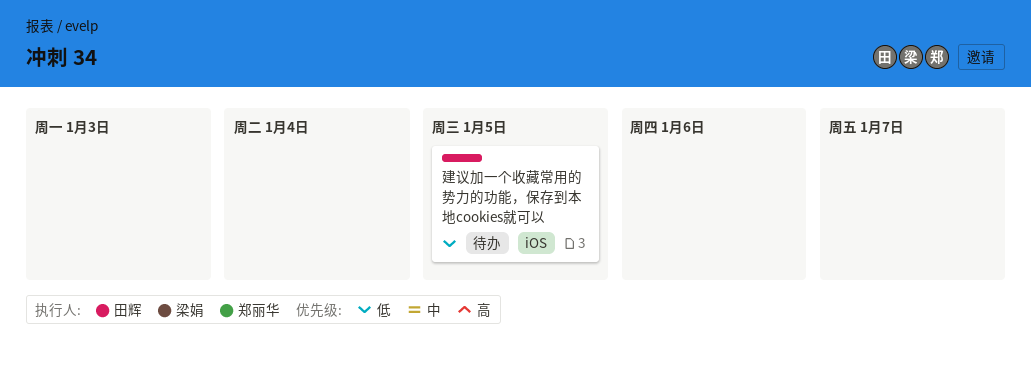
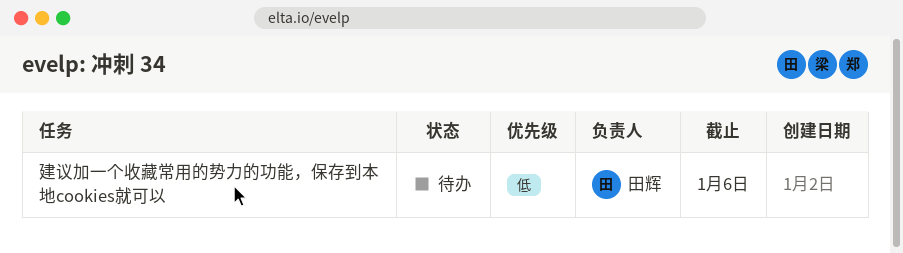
建议加一个收藏常用的势力的功能，保存到本地cookies就可以, due: Jan 5 -> Jan 6

